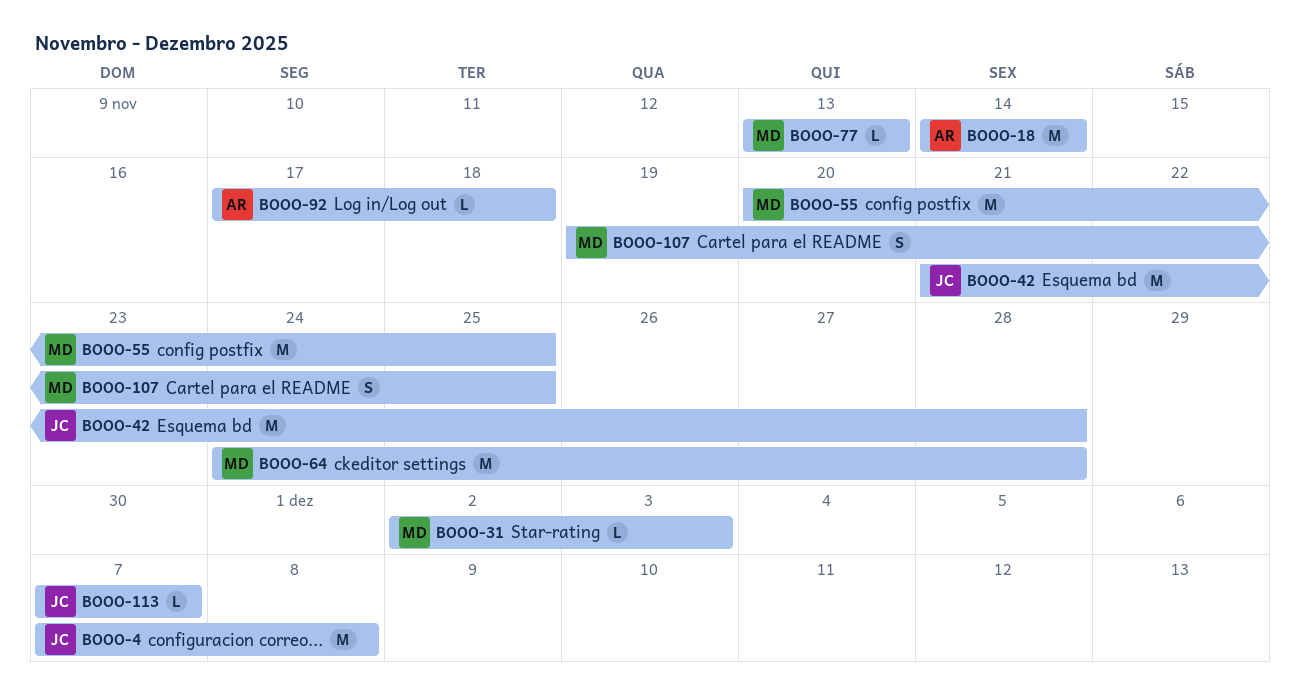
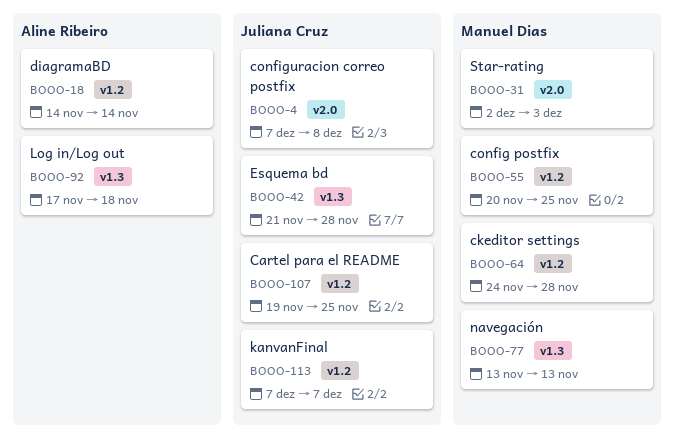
BOOO-107, owner: Manuel Dias -> Juliana Cruz

